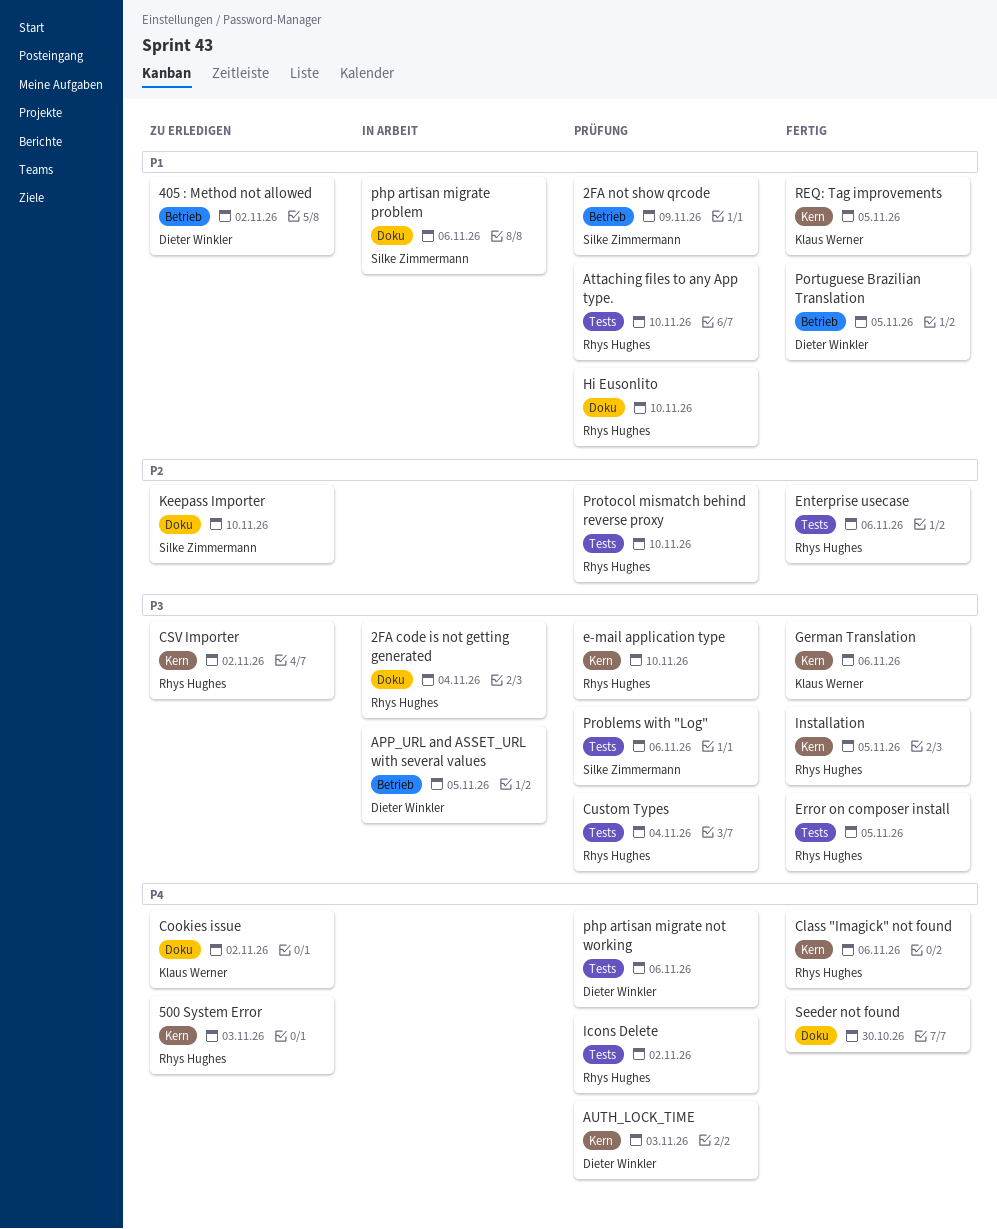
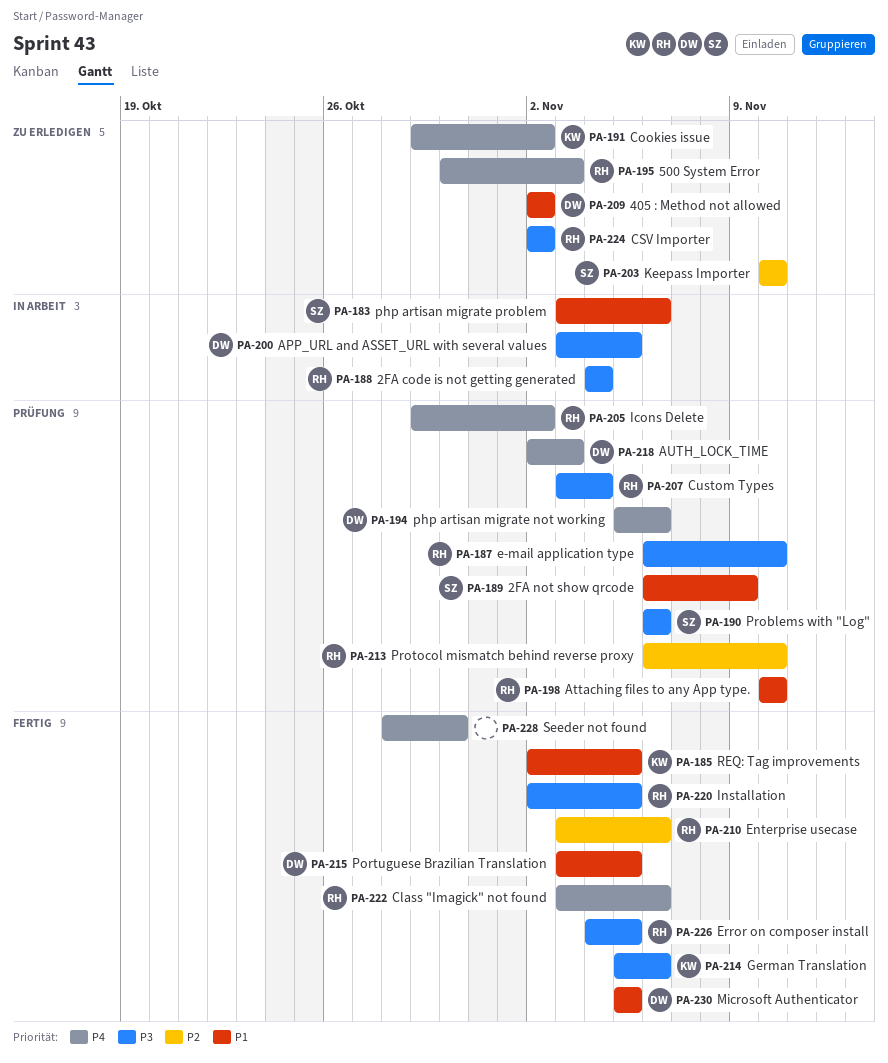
Hi Eusonlito: present -> none
Microsoft Authenticator: none -> present

